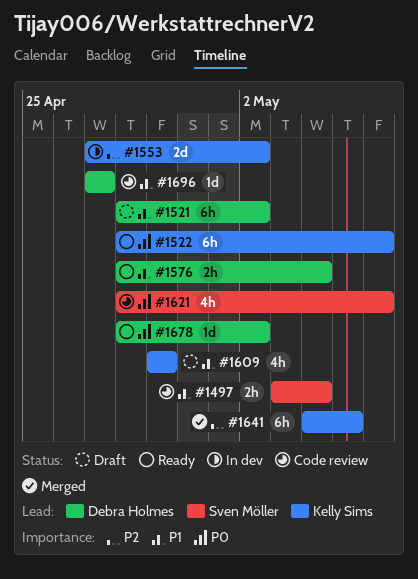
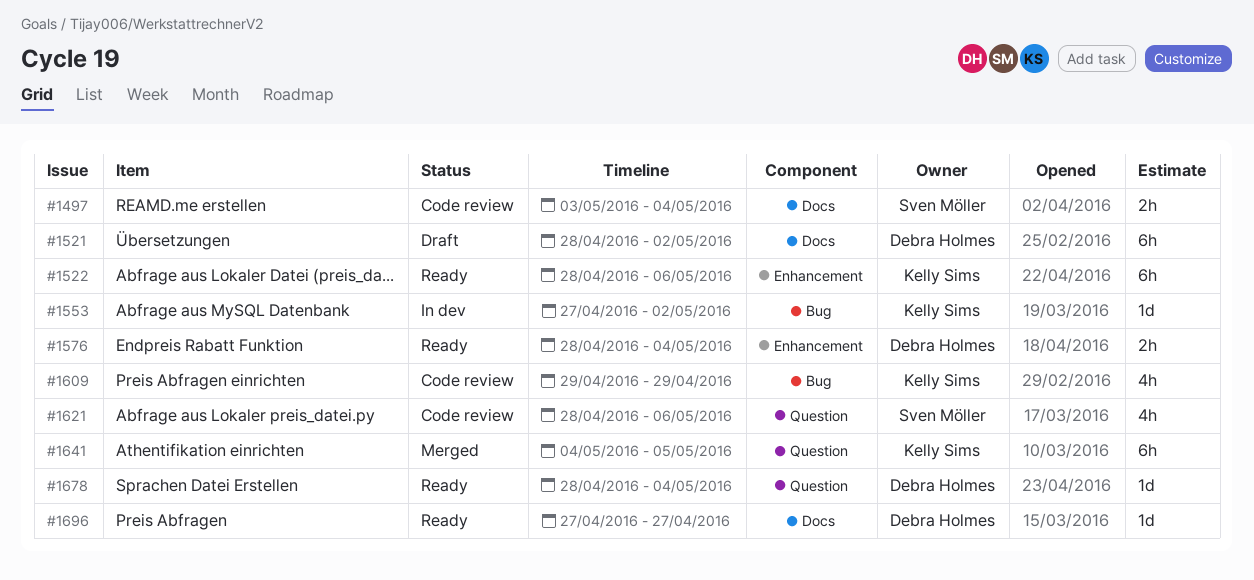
#1553, estimate: 2d -> 1d
#1609, status: Draft -> Code review
#1678, due: May 2 -> May 4
#1696, status: Code review -> Ready

